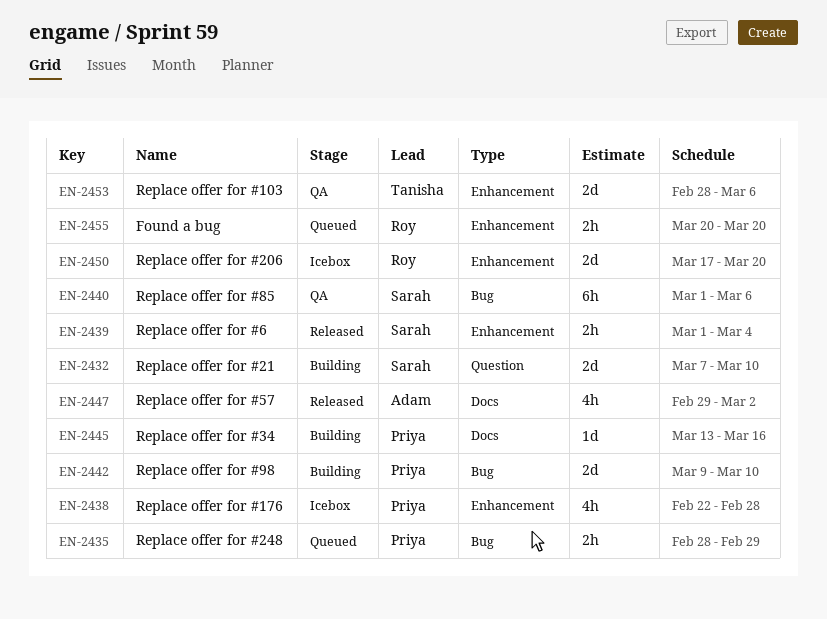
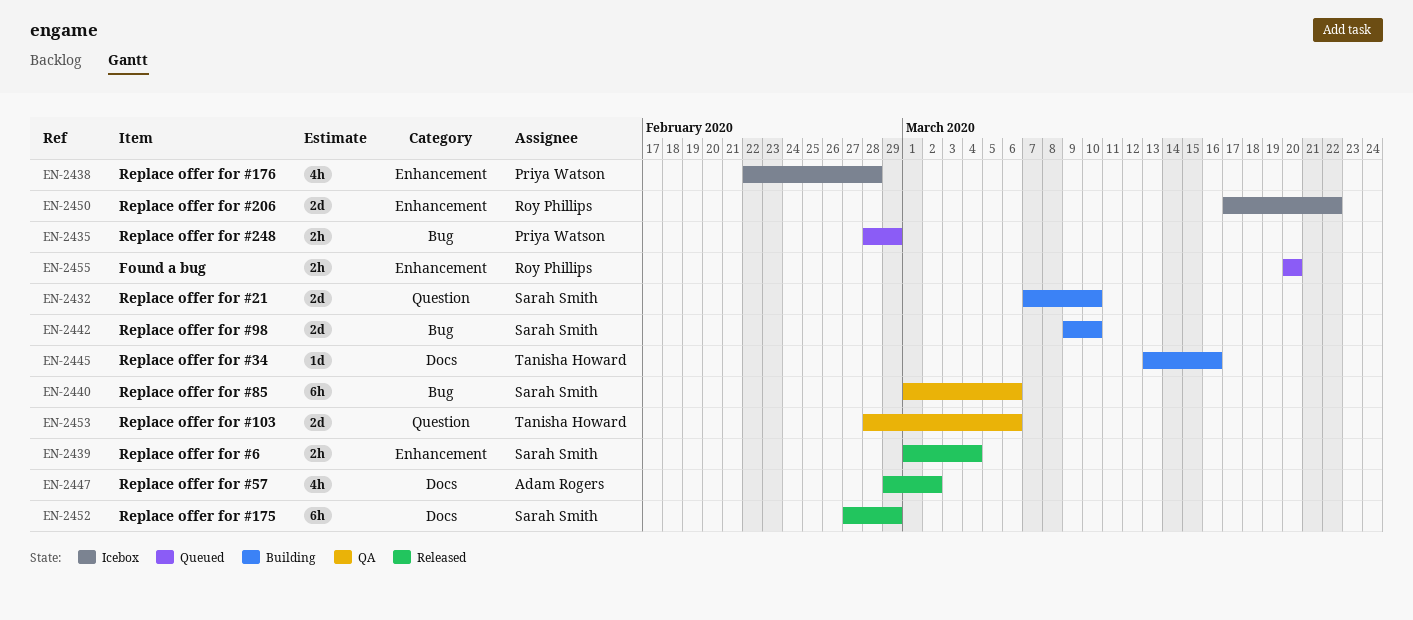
EN-2442, owner: Priya Watson -> Sarah Smith
EN-2445, owner: Priya Watson -> Tanisha Howard
EN-2450, due: Mar 20 -> Mar 22
EN-2452: none -> present
EN-2453, label: Enhancement -> Question

